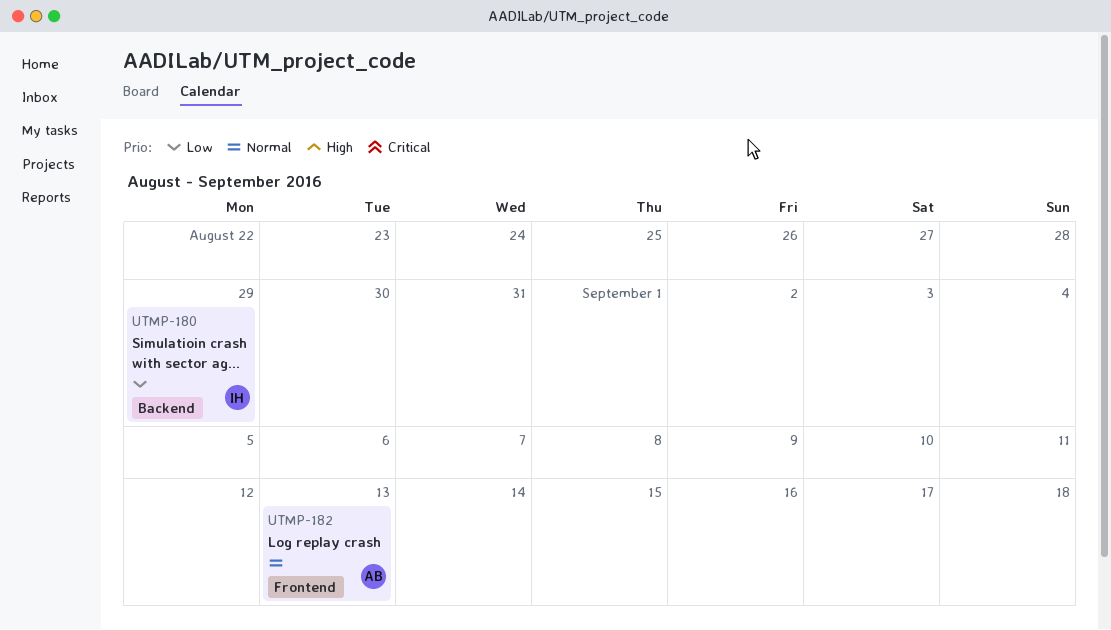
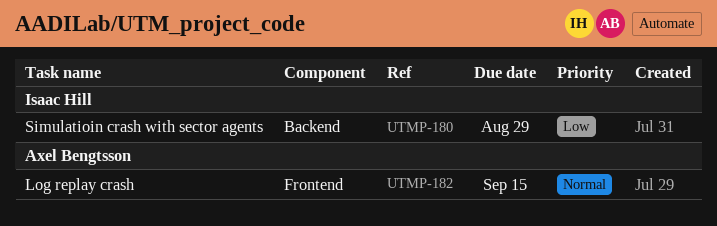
UTMP-182, due: Sep 13 -> Sep 15

